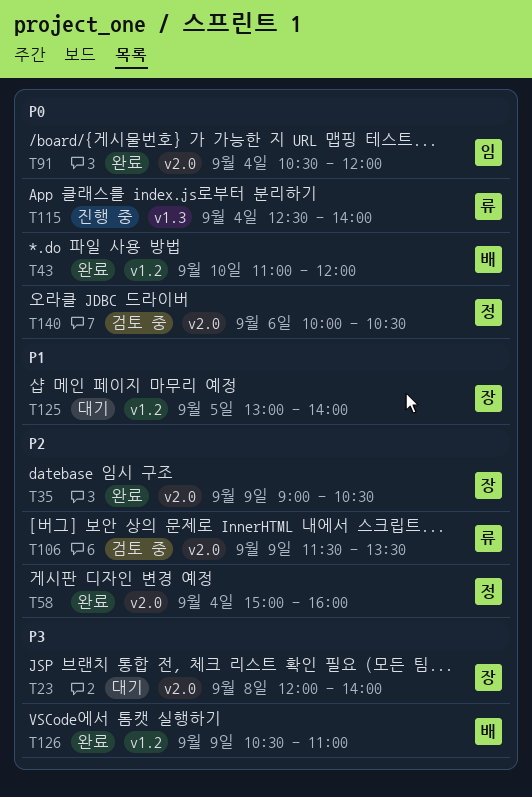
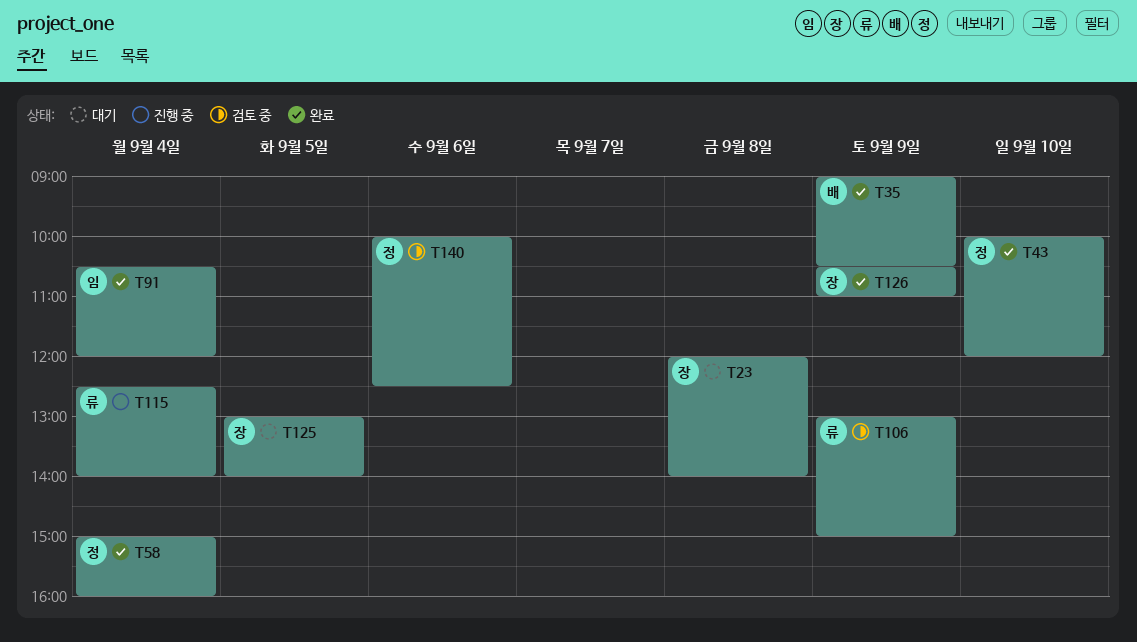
T35, owner: 장 -> 배
T43, owner: 배 -> 정
T43, begins: 11:00 -> 10:00
T106, begins: 11:30 -> 13:00
T106, ends: 13:30 -> 15:00
T126, owner: 배 -> 장
T140, ends: 10:30 -> 12:30

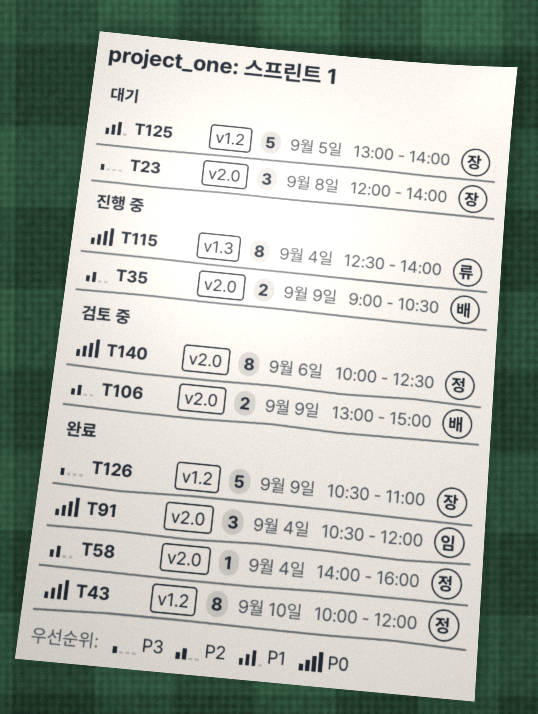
T35, status: 완료 -> 진행 중
T58, begins: 15:00 -> 14:00
T106, owner: 류 -> 배

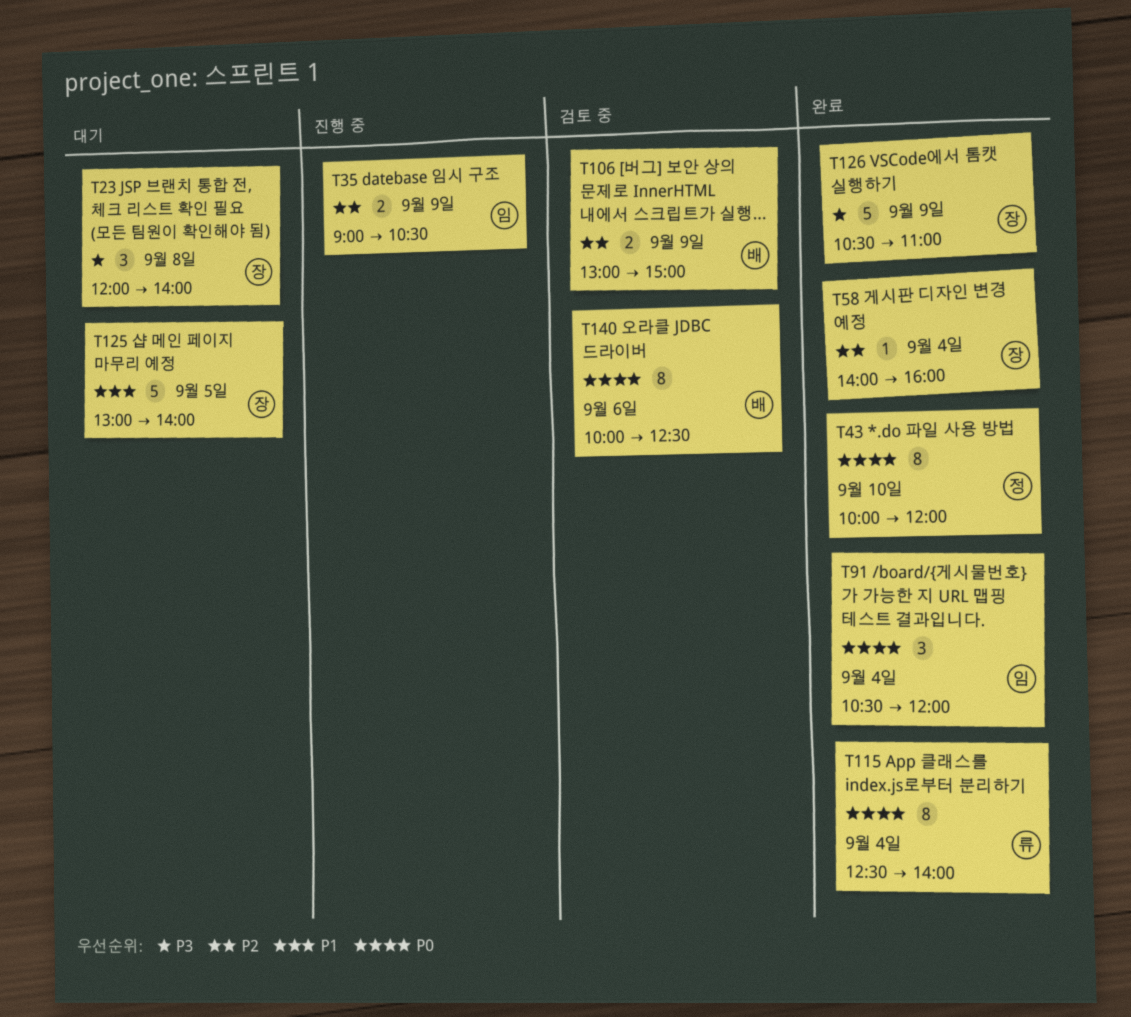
T35, owner: 배 -> 임
T58, owner: 정 -> 장
T115, status: 진행 중 -> 완료
T140, owner: 정 -> 배

